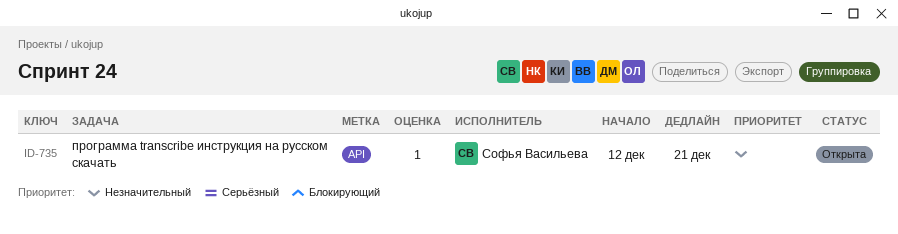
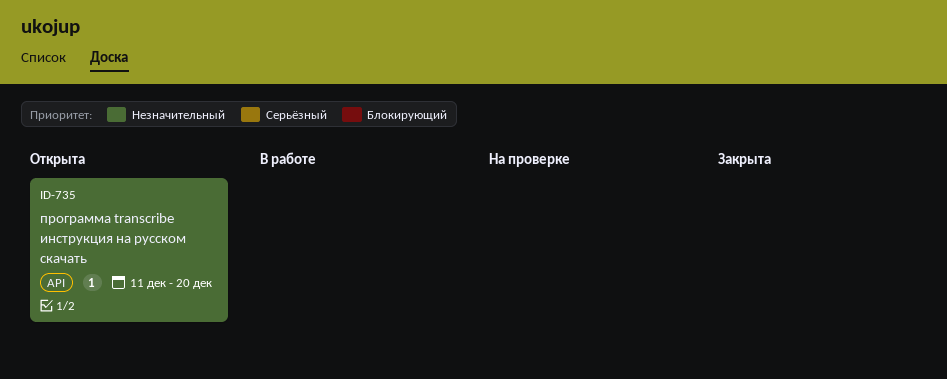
ID-735, start: Dec 12 -> Dec 11
ID-735, due: Dec 21 -> Dec 20

